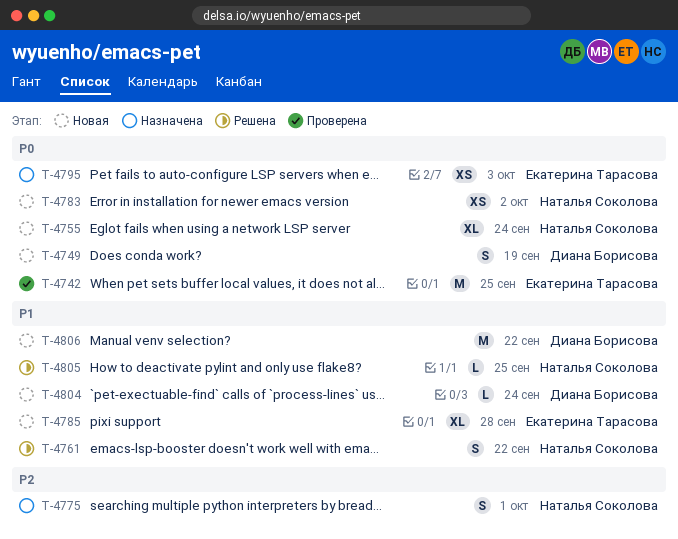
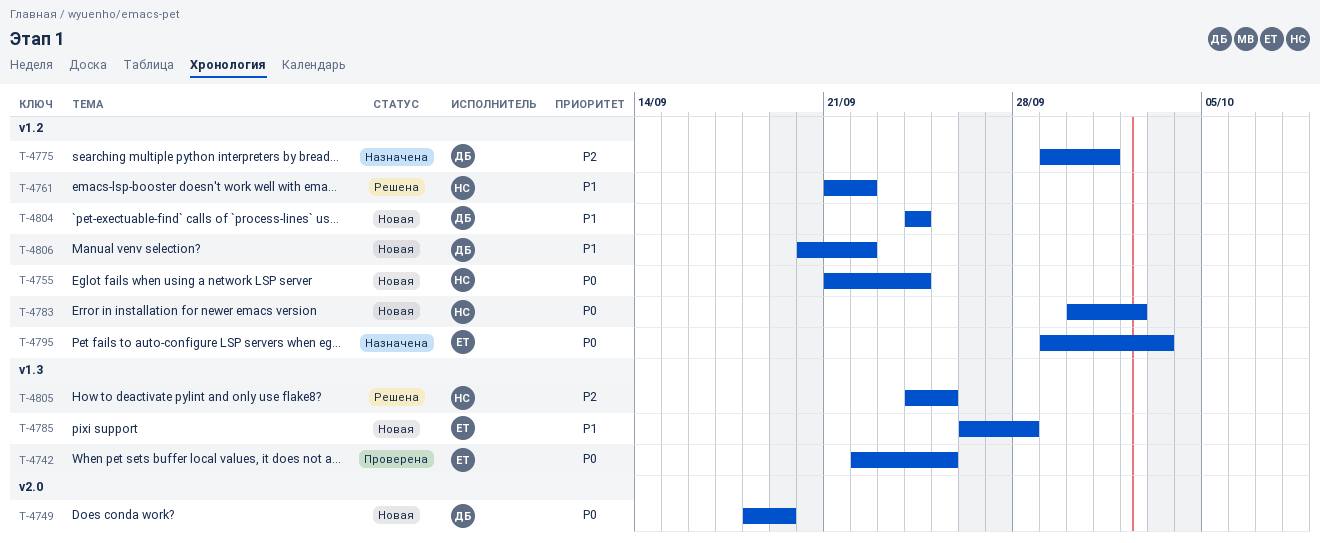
T-4775, owner: Наталья Соколова -> Диана Борисова
T-4805, priority: P1 -> P2

